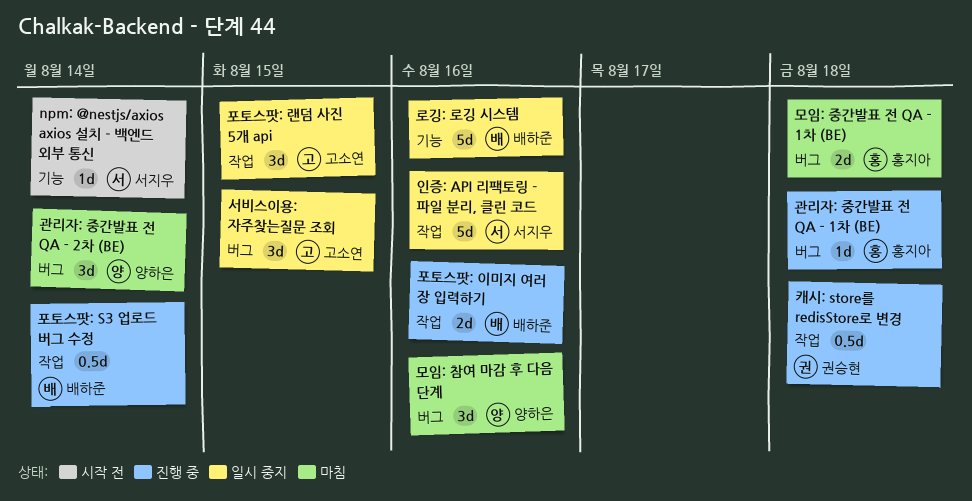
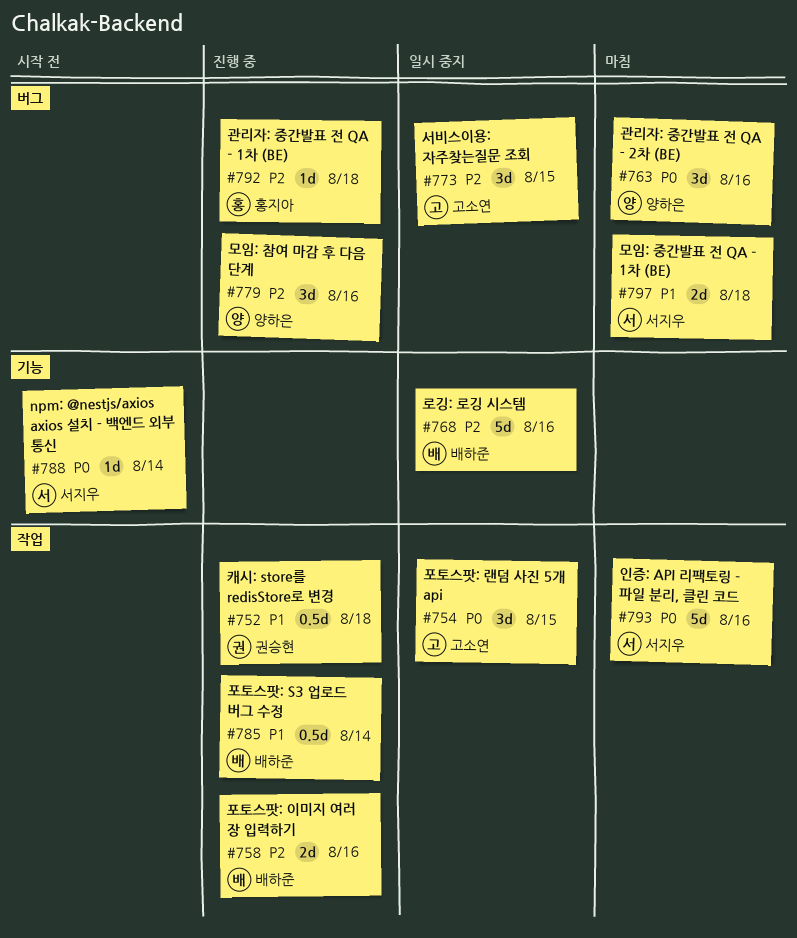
관리자: 중간발표 전 QA - 2차 (BE), due: Aug 14 -> Aug 16
모임: 중간발표 전 QA - 1차 (BE), owner: 홍지아 -> 서지우
모임: 참여 마감 후 다음 단계, status: 마침 -> 진행 중
인증: API 리팩토링 - 파일 분리, 클린 코드, status: 일시 중지 -> 마침

